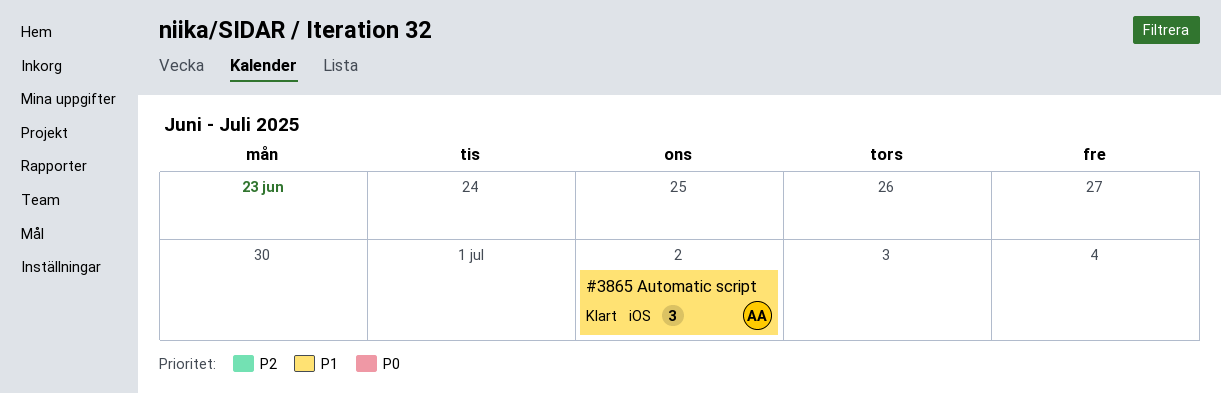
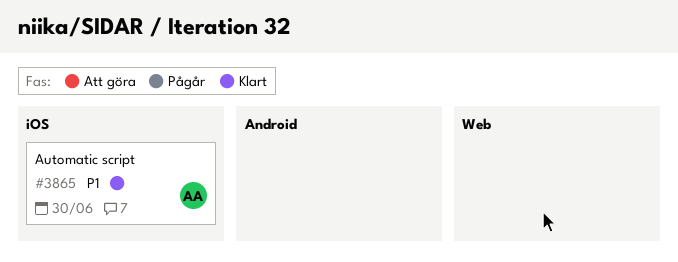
#3865, due: Jul 2 -> Jun 30

